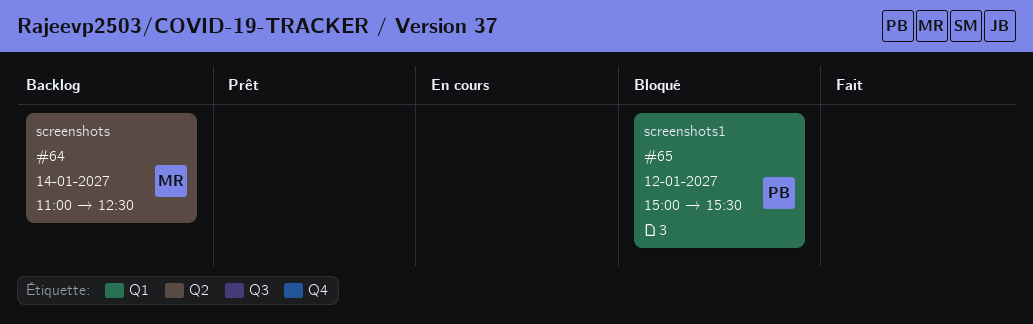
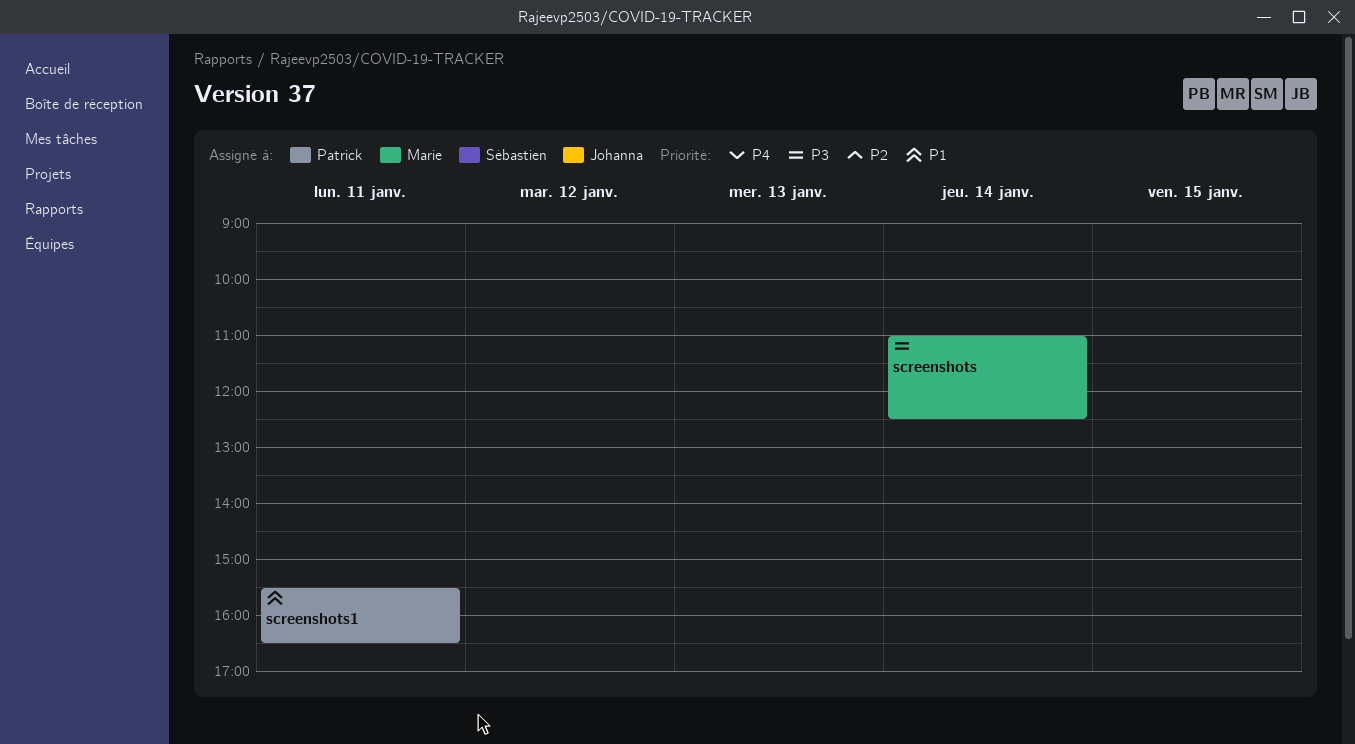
screenshots1, day: Jan 12 -> Jan 11
screenshots1, begins: 15:00 -> 15:30
screenshots1, ends: 15:30 -> 16:30

